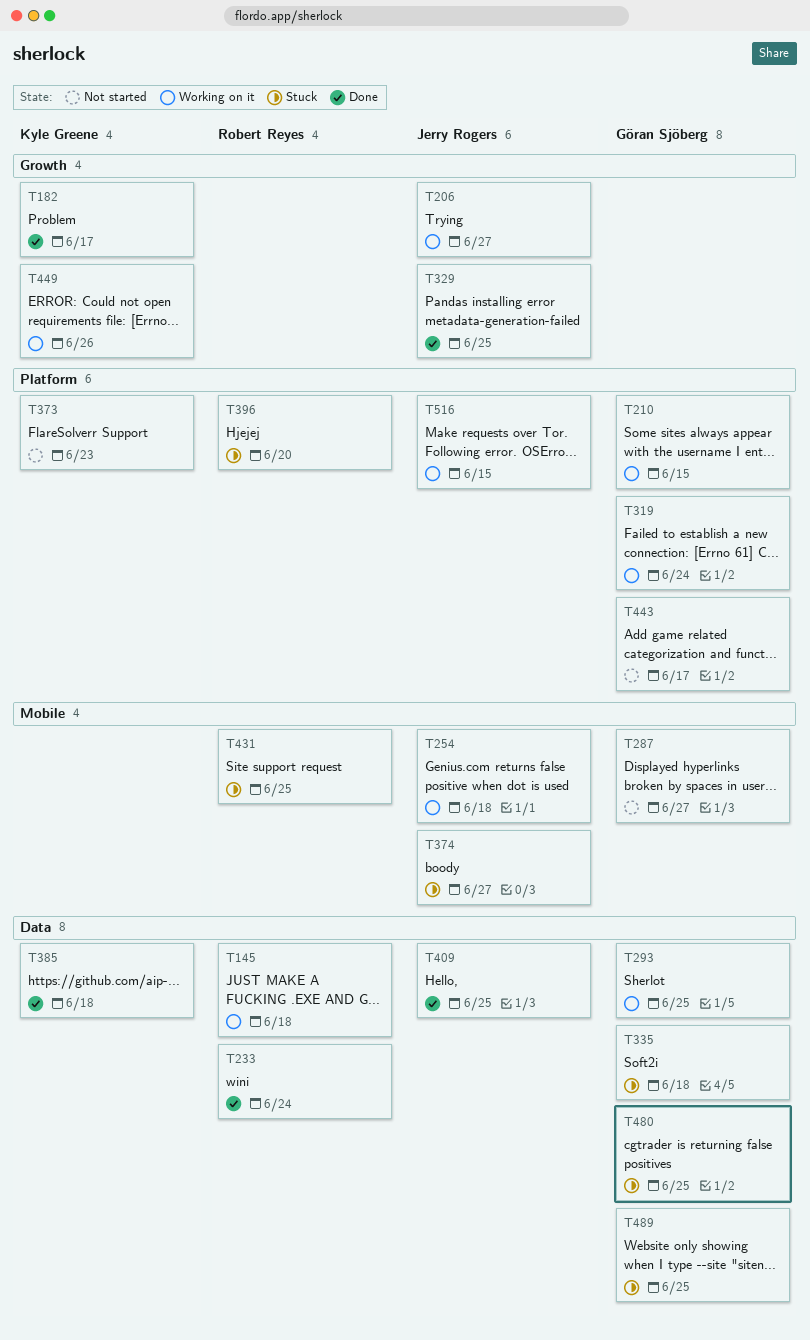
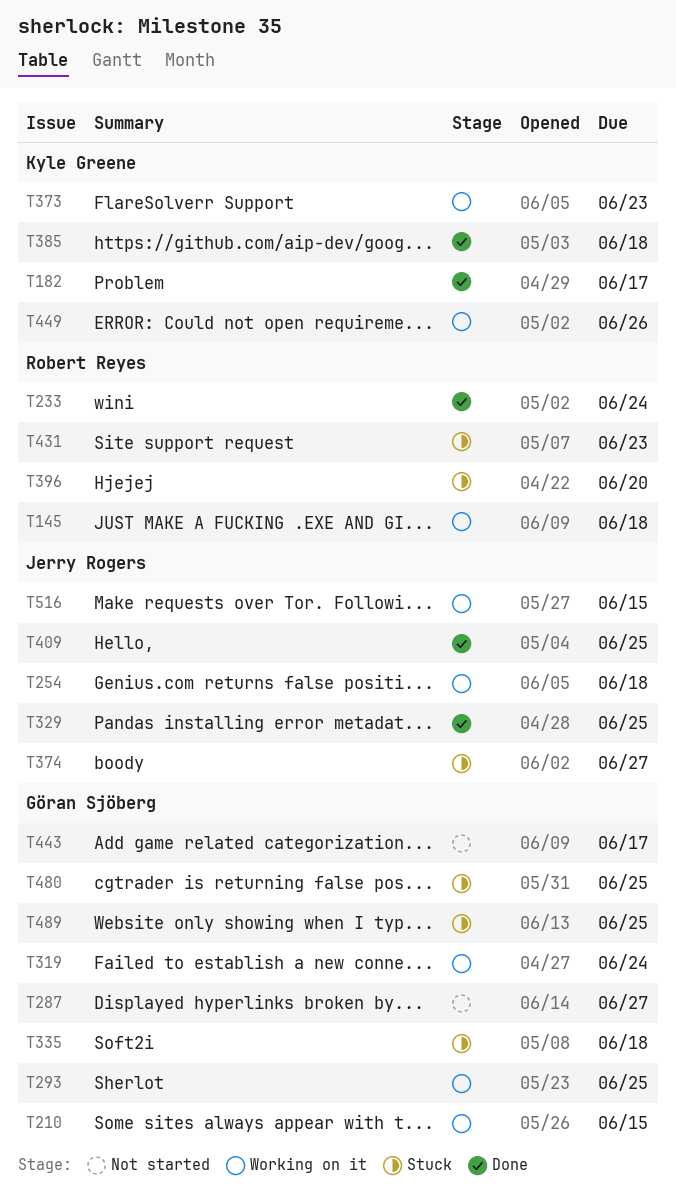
T206: present -> none
T373, status: Not started -> Working on it
T431, due: Jun 25 -> Jun 23

